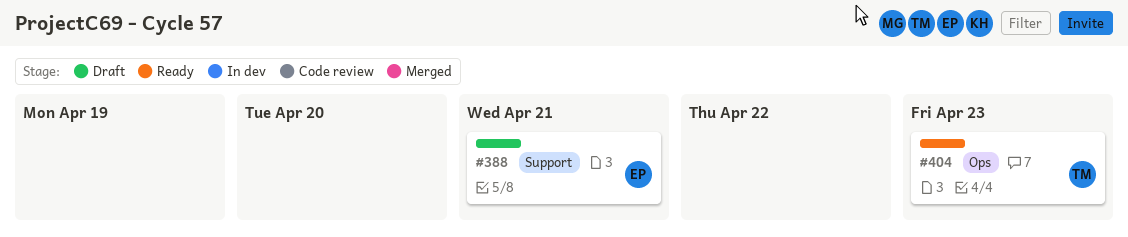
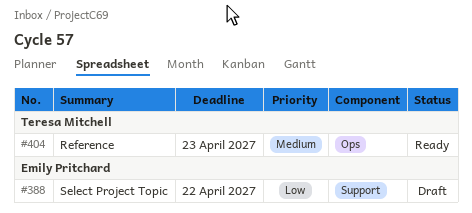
#388, due: Apr 21 -> Apr 22

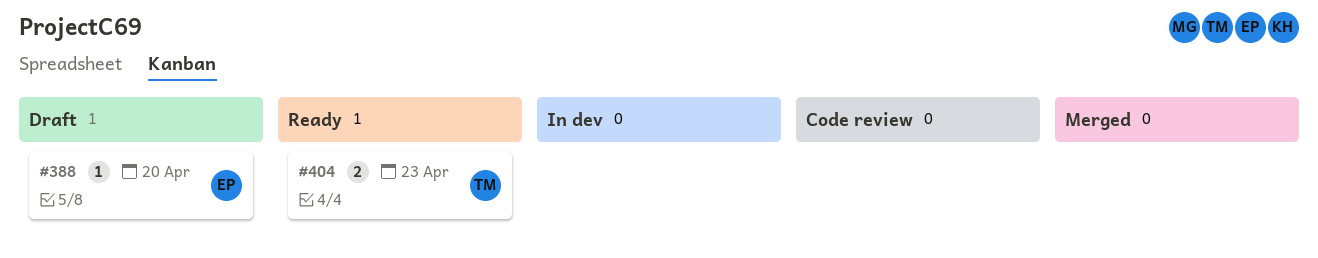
#388, due: Apr 22 -> Apr 20

